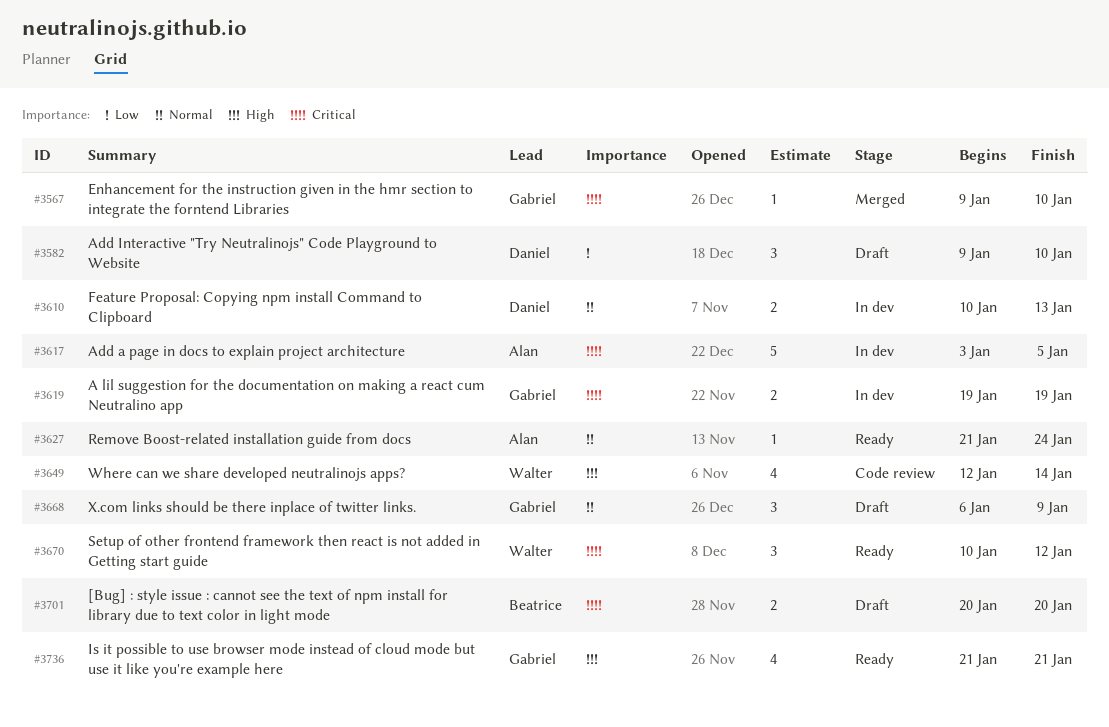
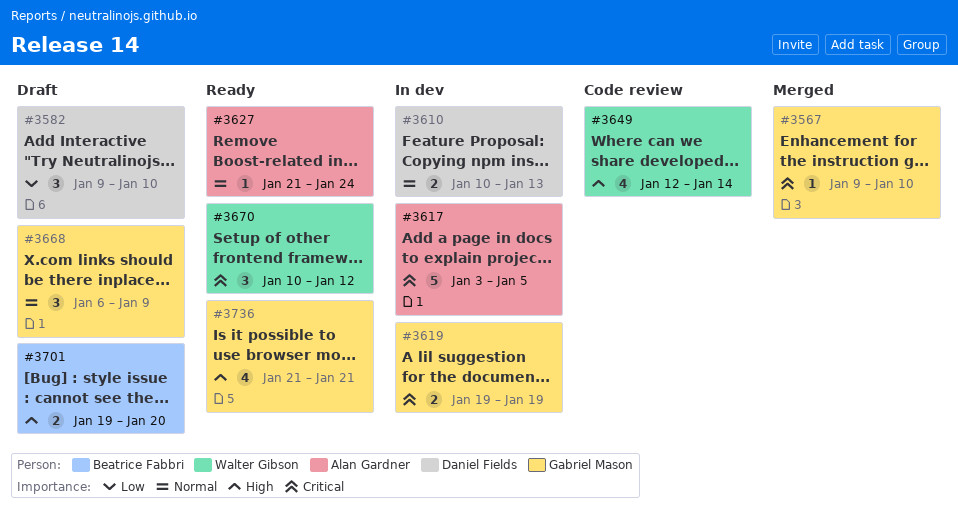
#3701, priority: Critical -> High
#3701, start: Jan 20 -> Jan 19

